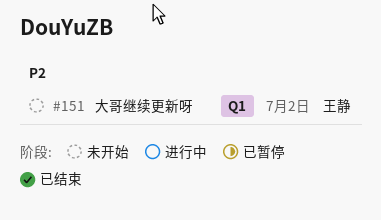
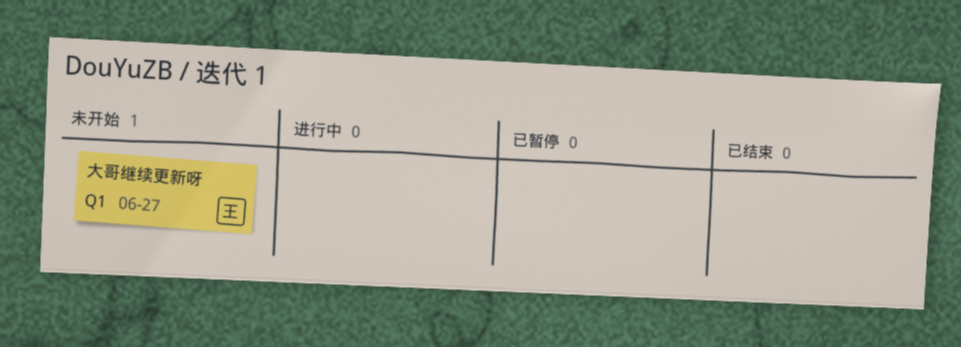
大哥继续更新呀, due: Jul 2 -> Jun 27

